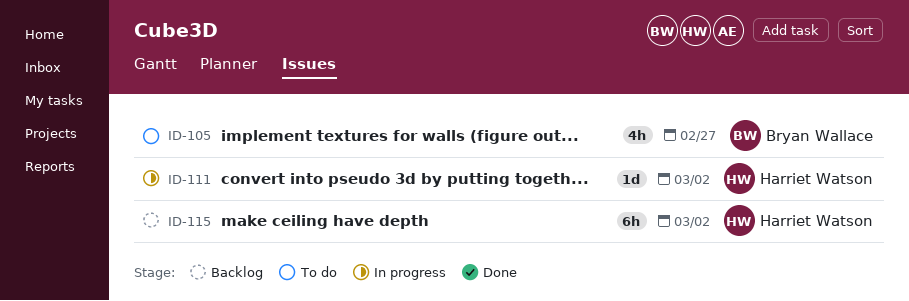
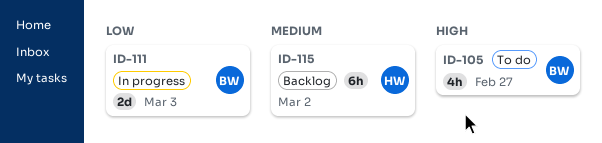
ID-111, owner: Harriet Watson -> Bryan Wallace
ID-111, estimate: 1d -> 2d
ID-111, due: Mar 2 -> Mar 3

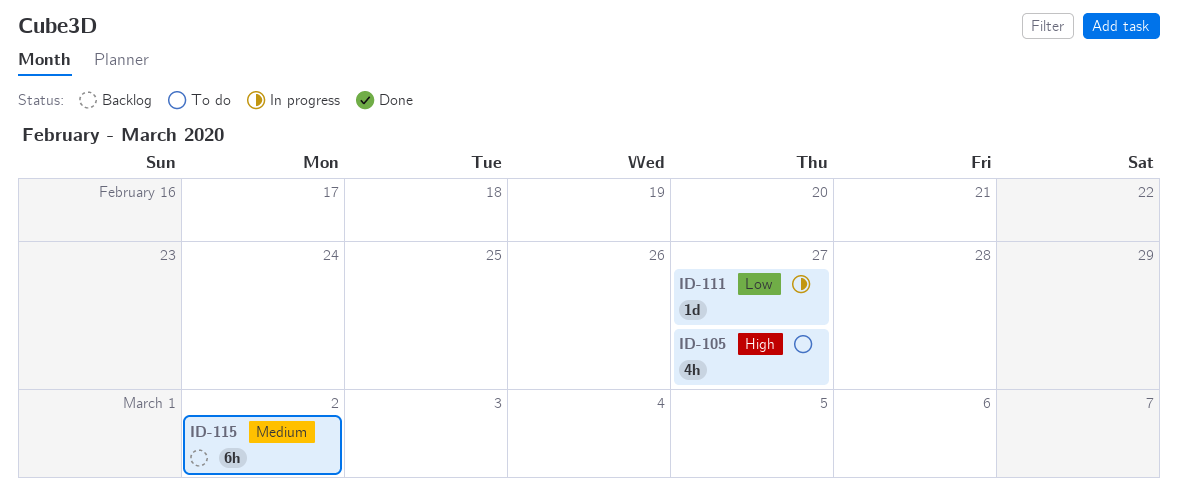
ID-111, estimate: 2d -> 1d
ID-111, due: Mar 3 -> Feb 27

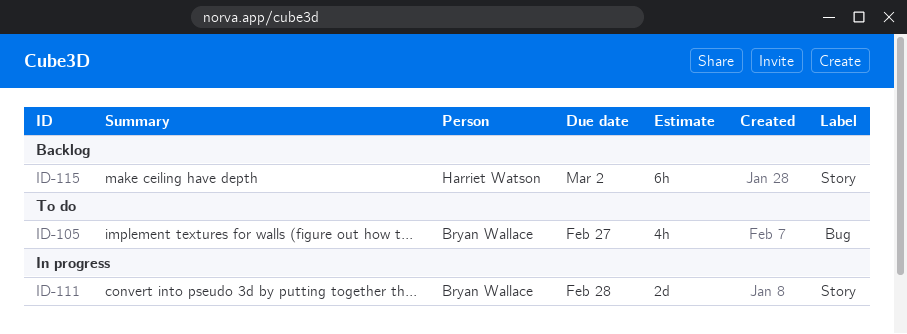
ID-111, estimate: 1d -> 2d
ID-111, due: Feb 27 -> Feb 28

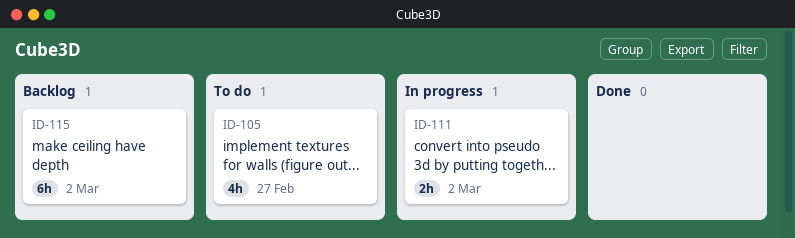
ID-111, estimate: 2d -> 2h
ID-111, due: Feb 28 -> Mar 2

